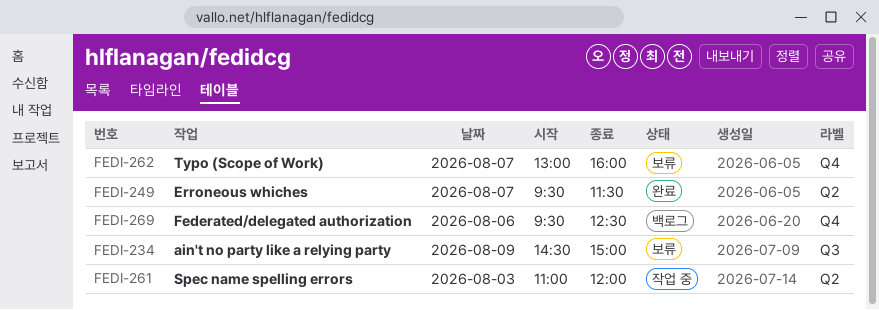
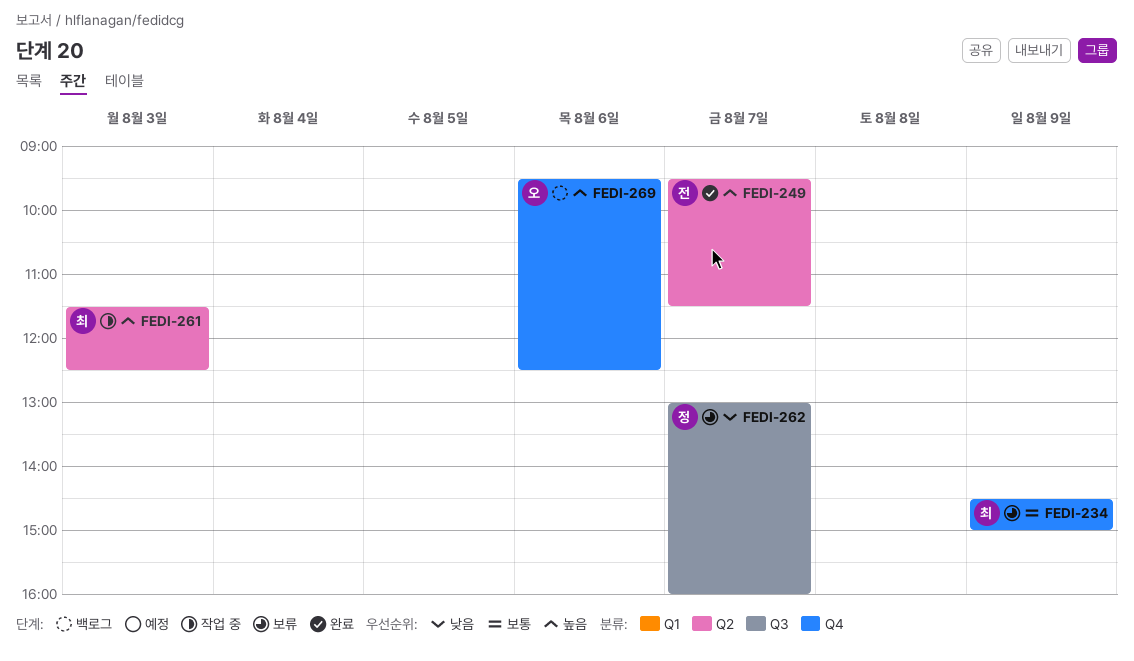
FEDI-234, label: Q3 -> Q4
FEDI-261, begins: 11:00 -> 11:30
FEDI-261, ends: 12:00 -> 12:30
FEDI-262, label: Q4 -> Q3

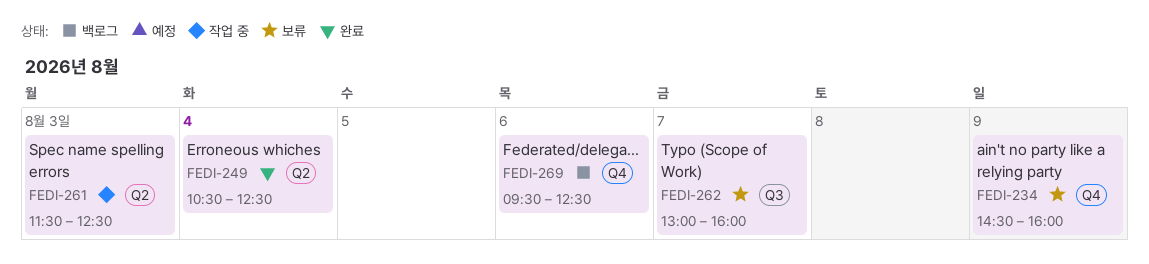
FEDI-234, ends: 15:00 -> 16:00
FEDI-249, day: Aug 7 -> Aug 4
FEDI-249, begins: 09:30 -> 10:30
FEDI-249, ends: 11:30 -> 12:30

